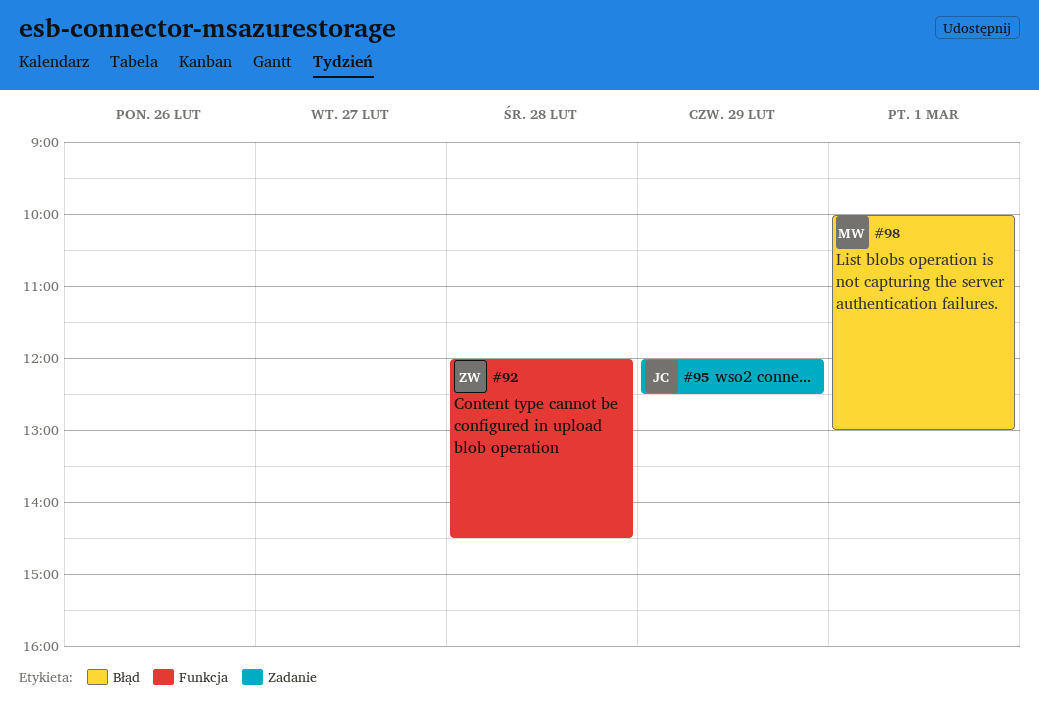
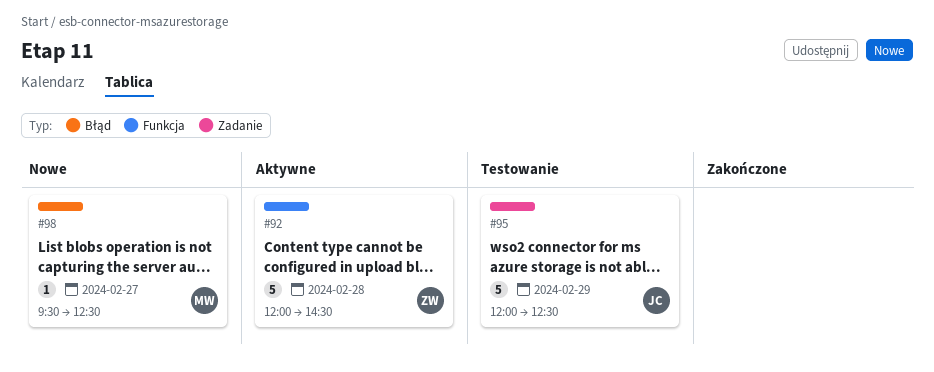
#98, day: Mar 1 -> Feb 27
#98, begins: 10:00 -> 09:30
#98, ends: 13:00 -> 12:30

